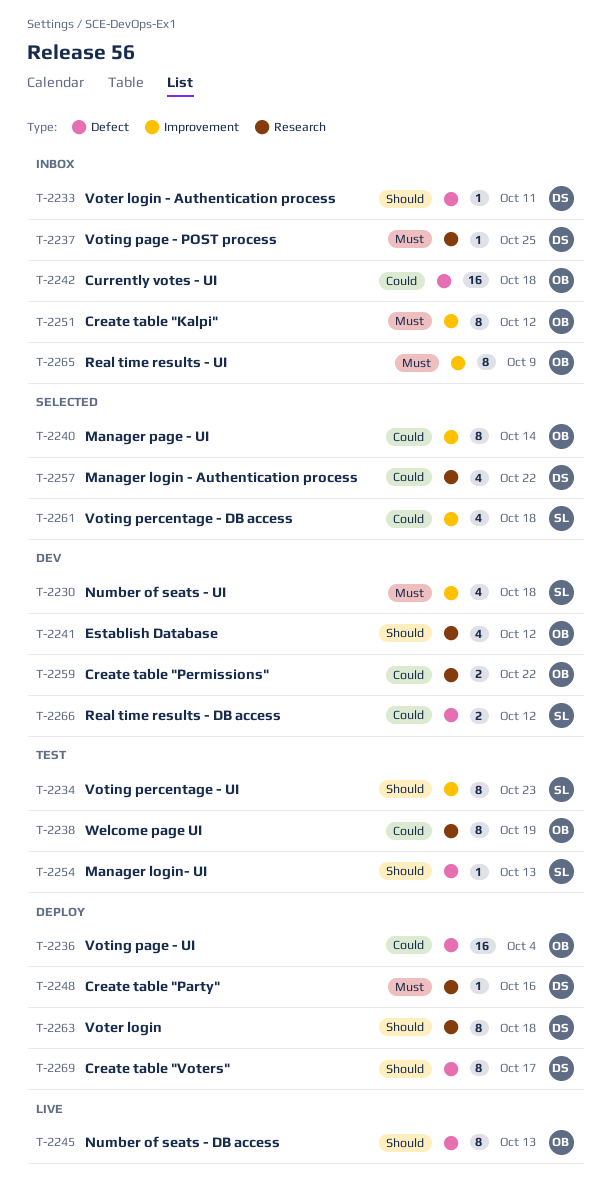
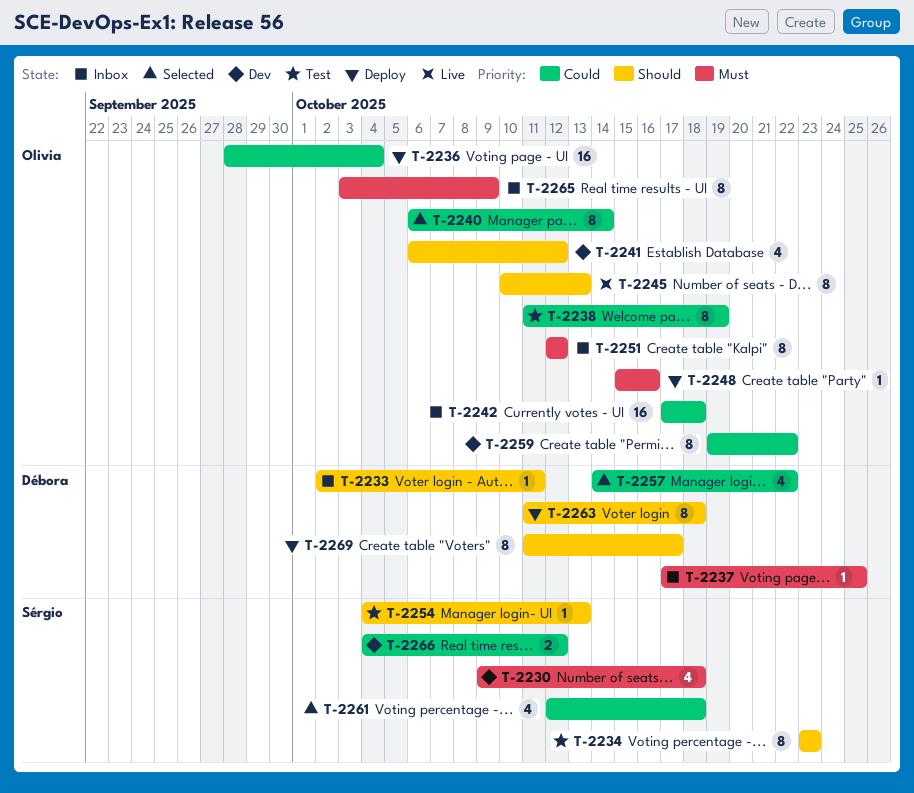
T-2248, owner: Débora -> Olivia
T-2259, estimate: 2 -> 8

